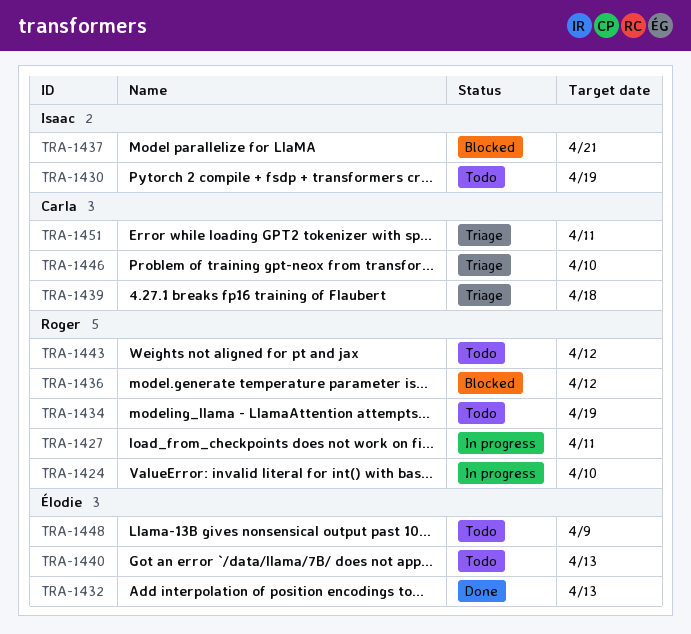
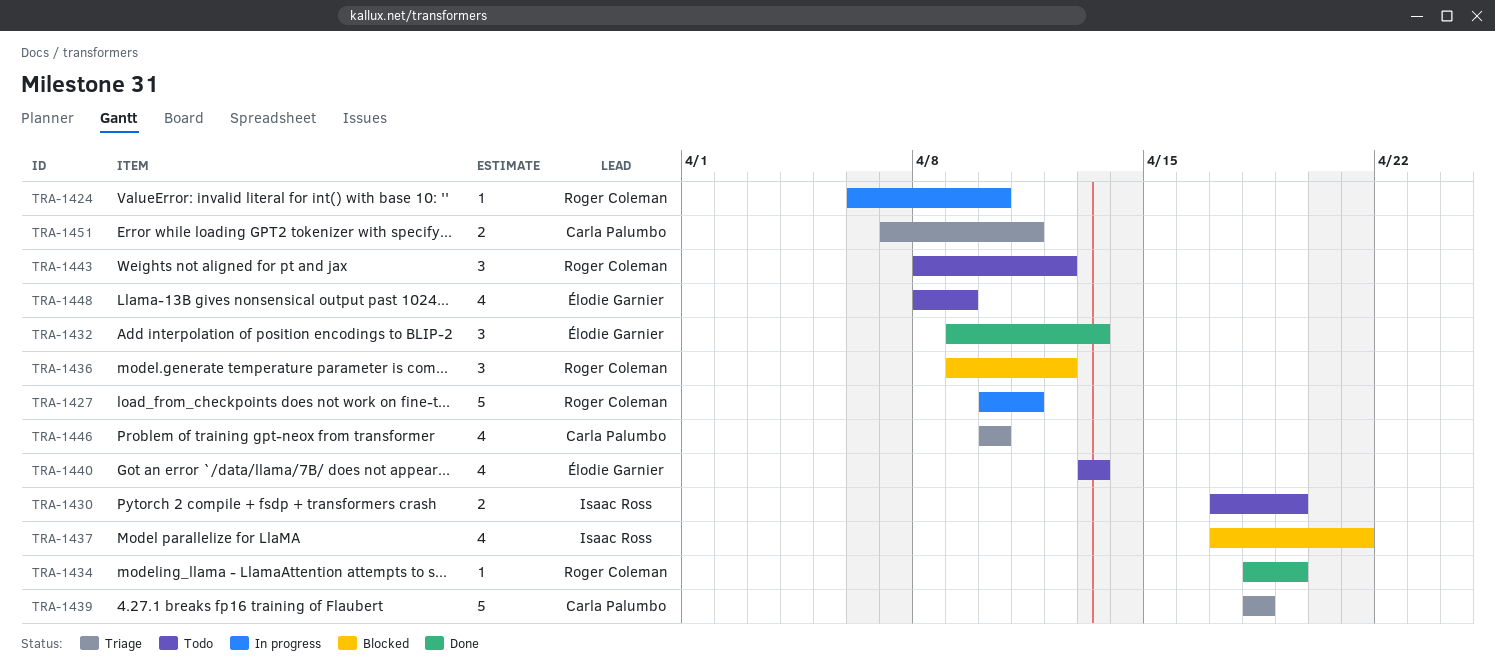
TRA-1434, status: Todo -> Done

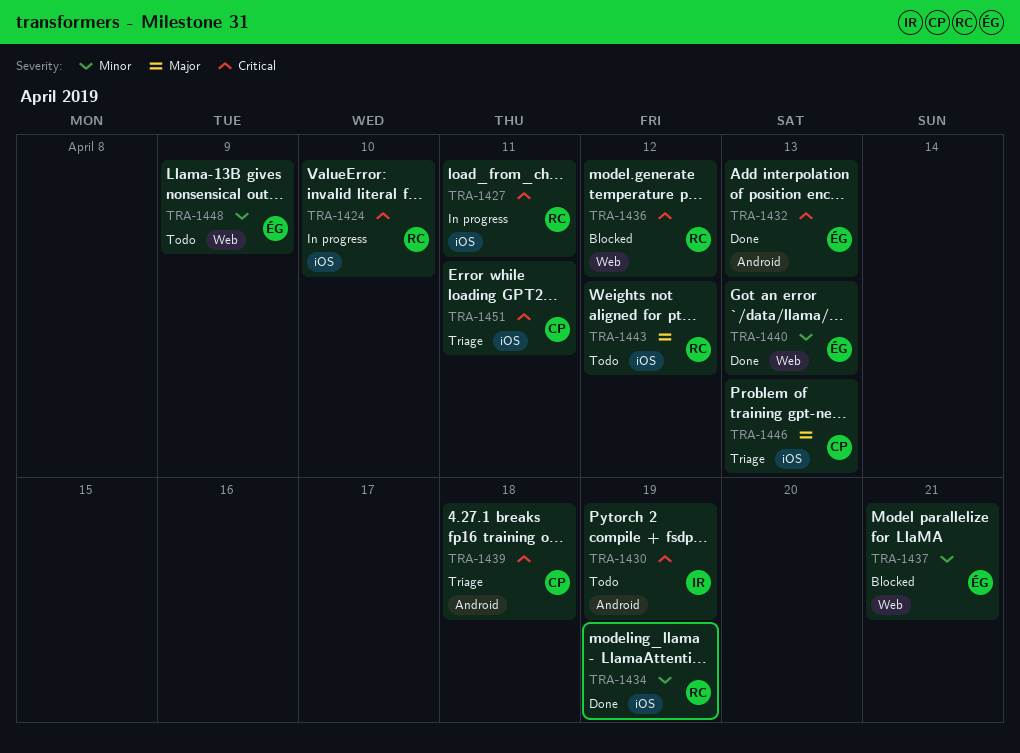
TRA-1437, owner: Isaac Ross -> Élodie Garnier
TRA-1440, status: Todo -> Done
TRA-1446, due: Apr 10 -> Apr 13

